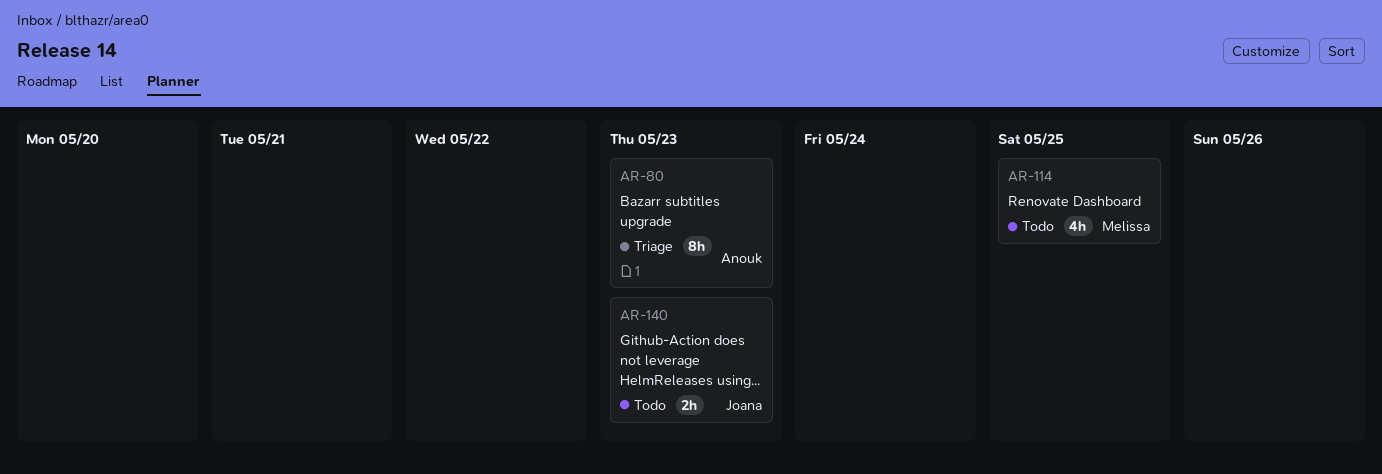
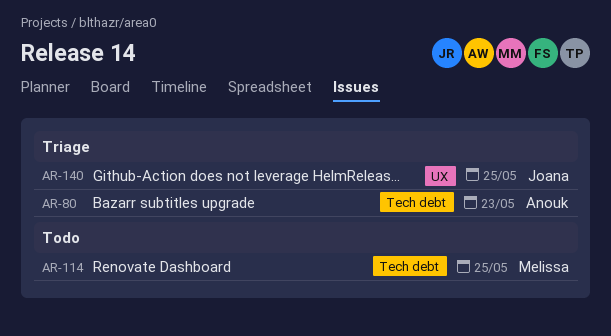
AR-140, status: Todo -> Triage
AR-140, due: May 23 -> May 25

